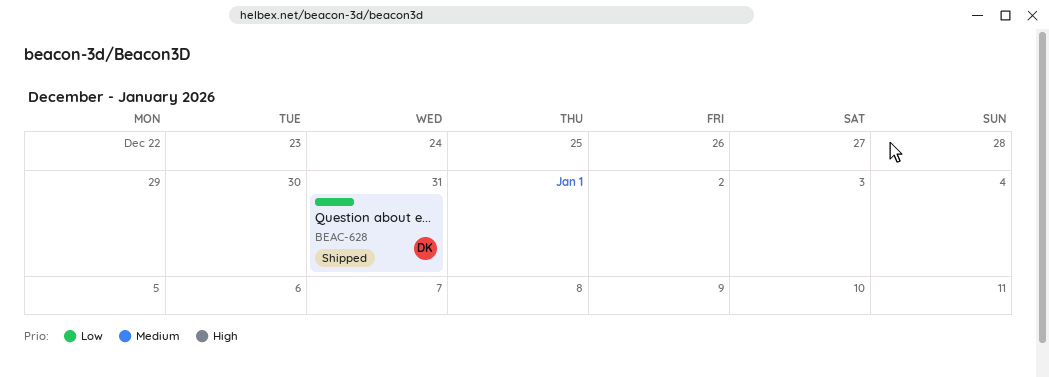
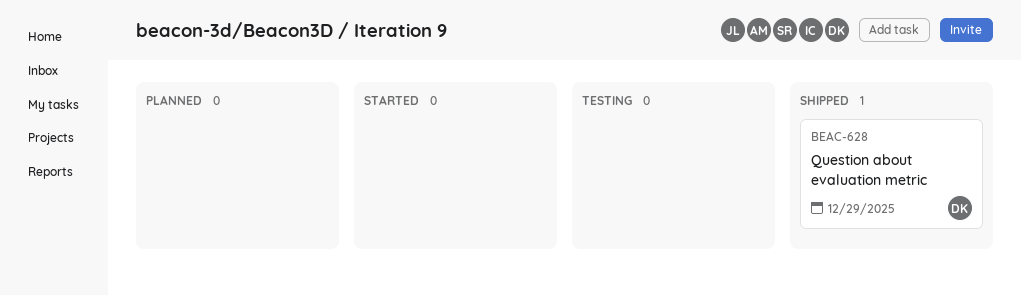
BEAC-628, due: Dec 31 -> Dec 29

